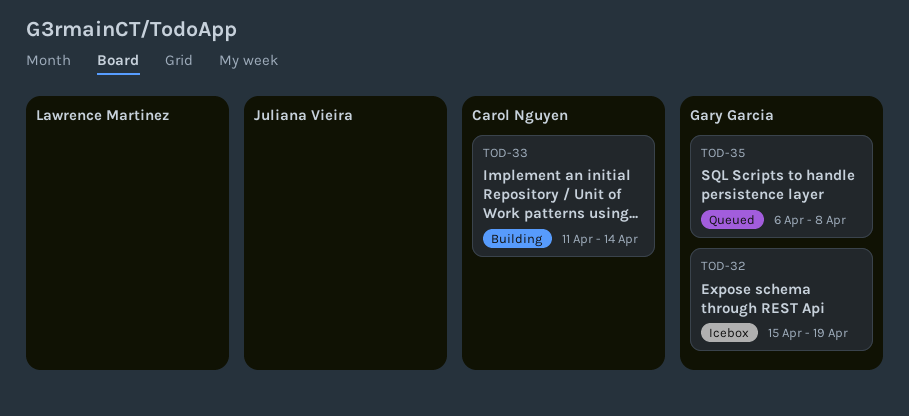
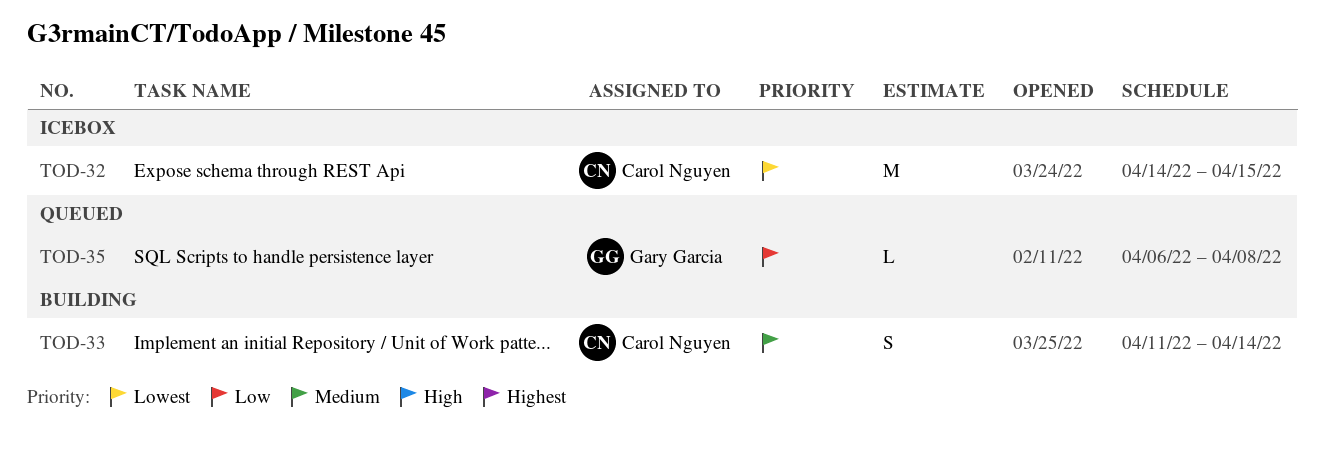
TOD-32, owner: Gary Garcia -> Carol Nguyen
TOD-32, start: Apr 15 -> Apr 14
TOD-32, due: Apr 19 -> Apr 15

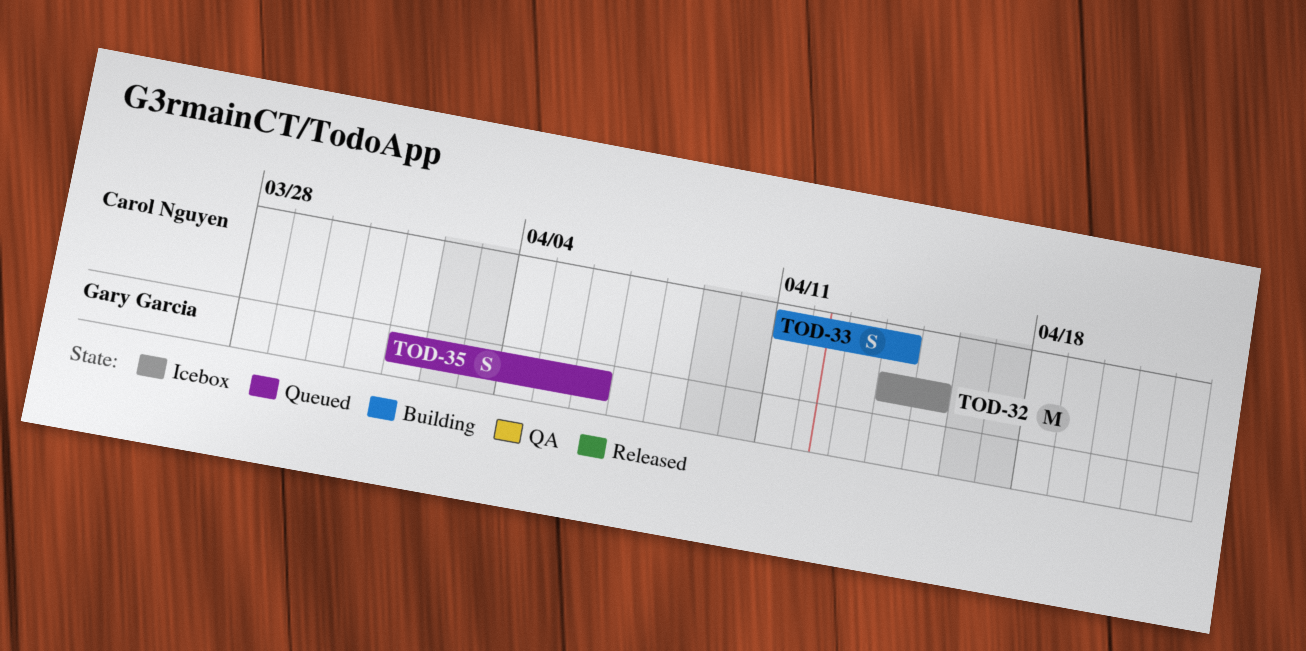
TOD-35, estimate: L -> S
TOD-35, start: Apr 6 -> Apr 1
TOD-35, due: Apr 8 -> Apr 6

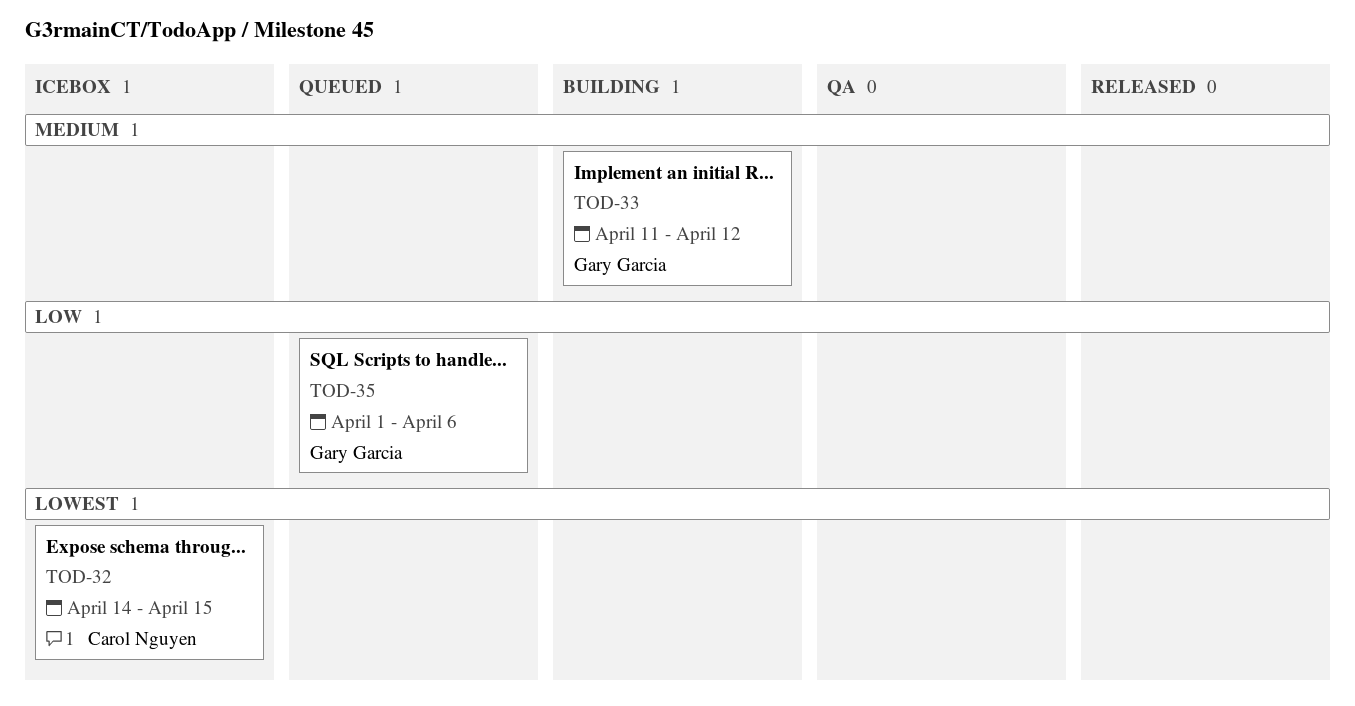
TOD-33, owner: Carol Nguyen -> Gary Garcia
TOD-33, due: Apr 14 -> Apr 12

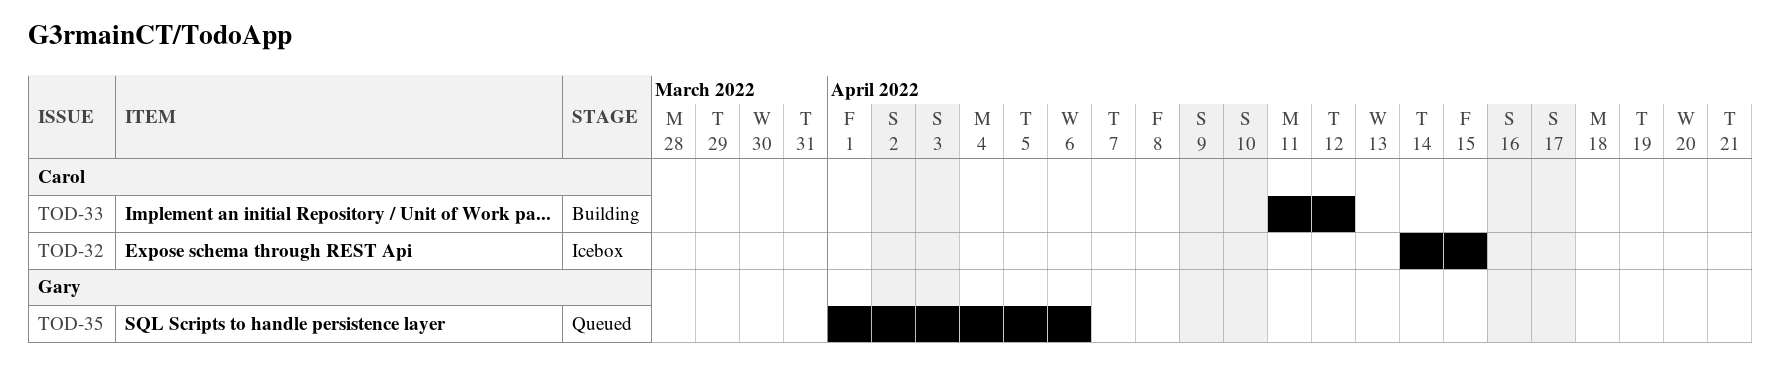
TOD-33, owner: Gary Garcia -> Carol Nguyen

